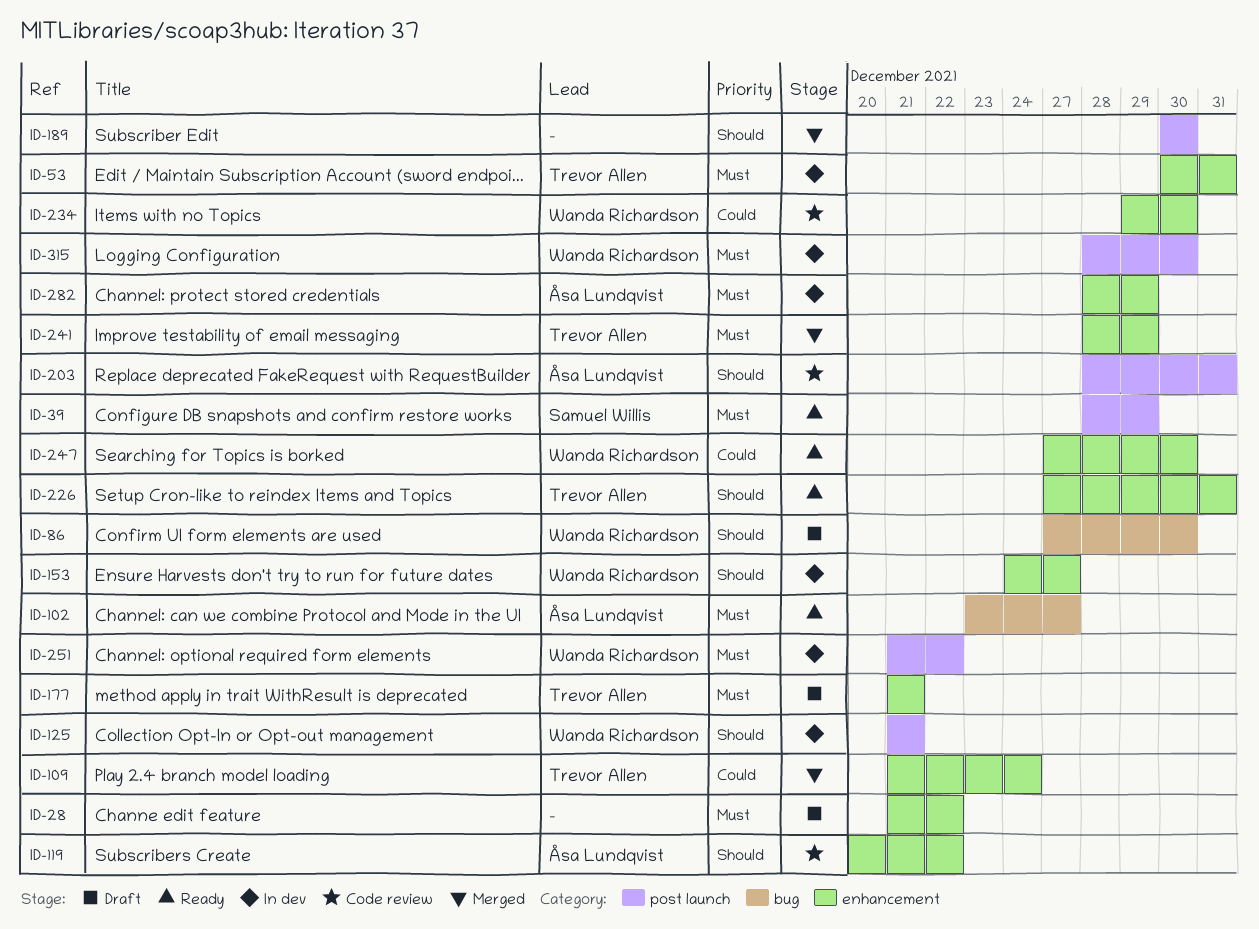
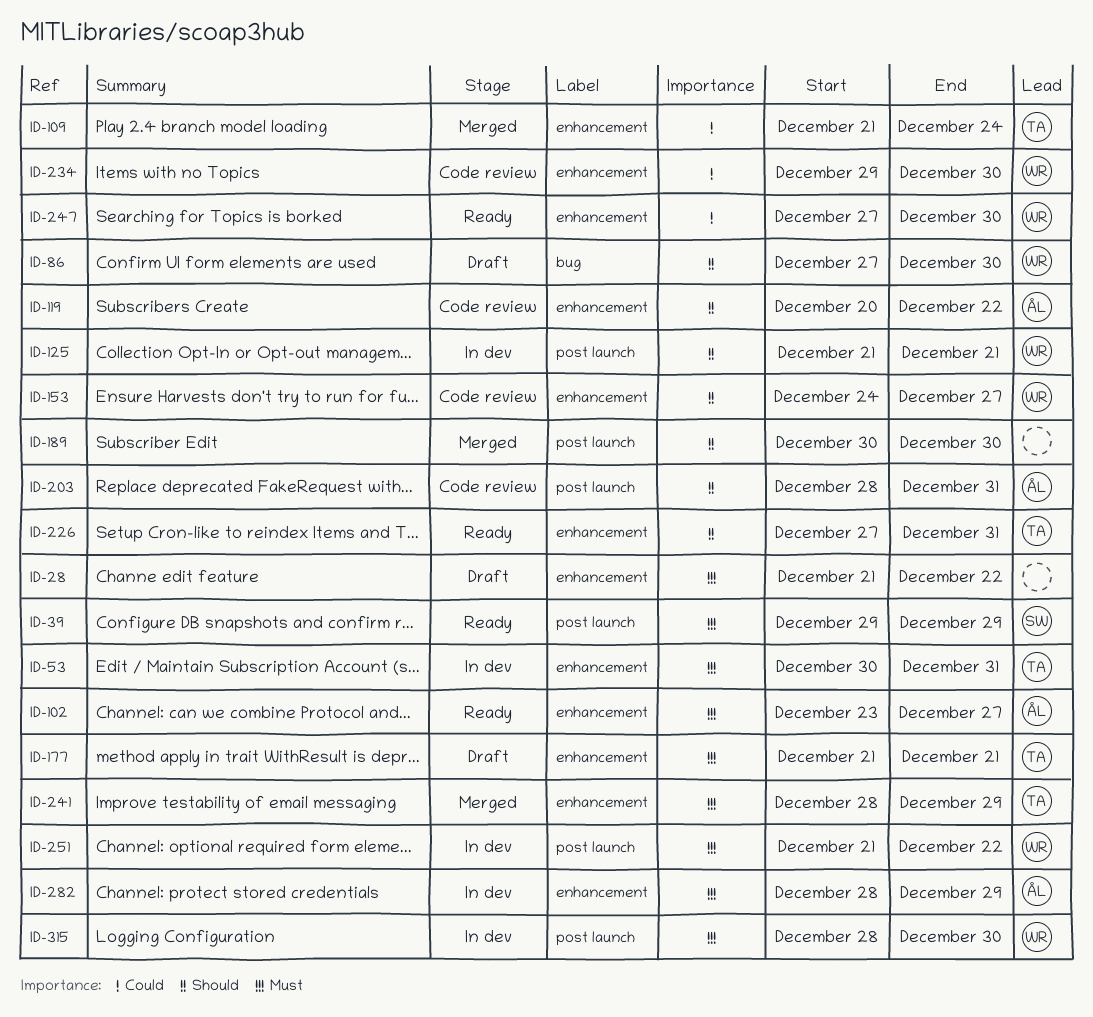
ID-39, start: Dec 28 -> Dec 29
ID-102, label: bug -> enhancement
ID-153, status: In dev -> Code review

